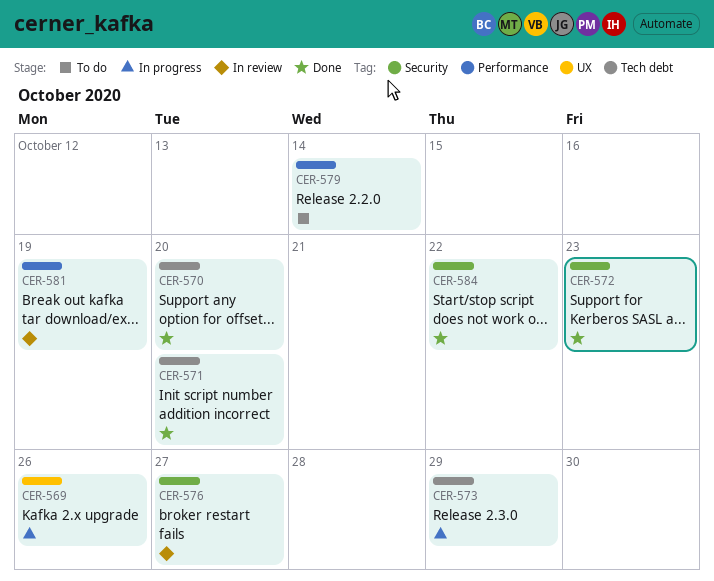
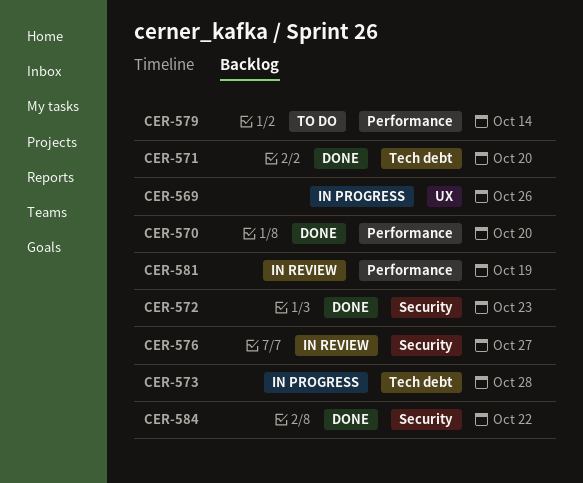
CER-570, label: Tech debt -> Performance
CER-573, due: Oct 29 -> Oct 28

